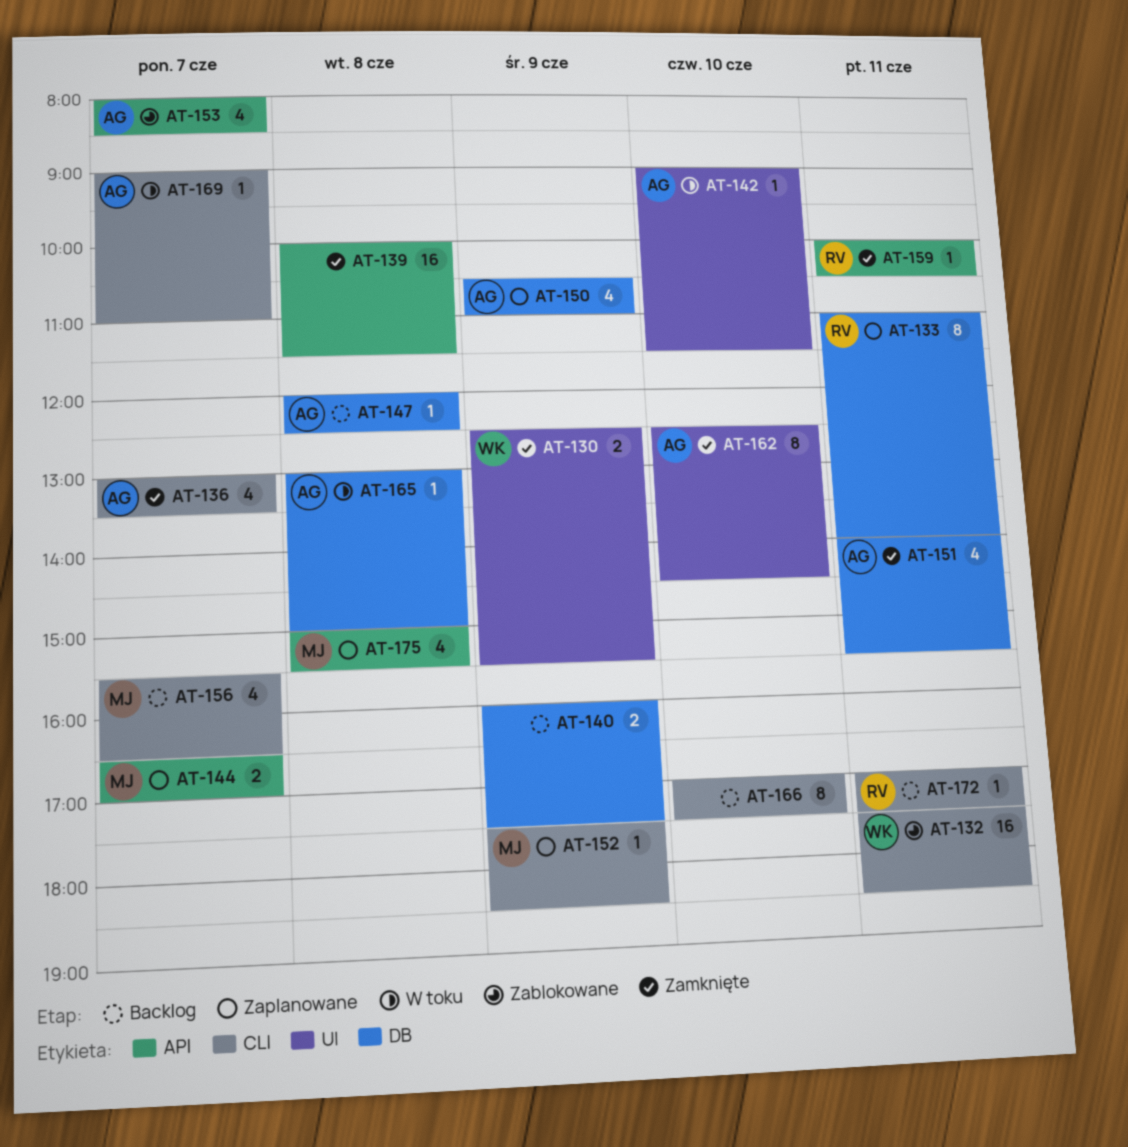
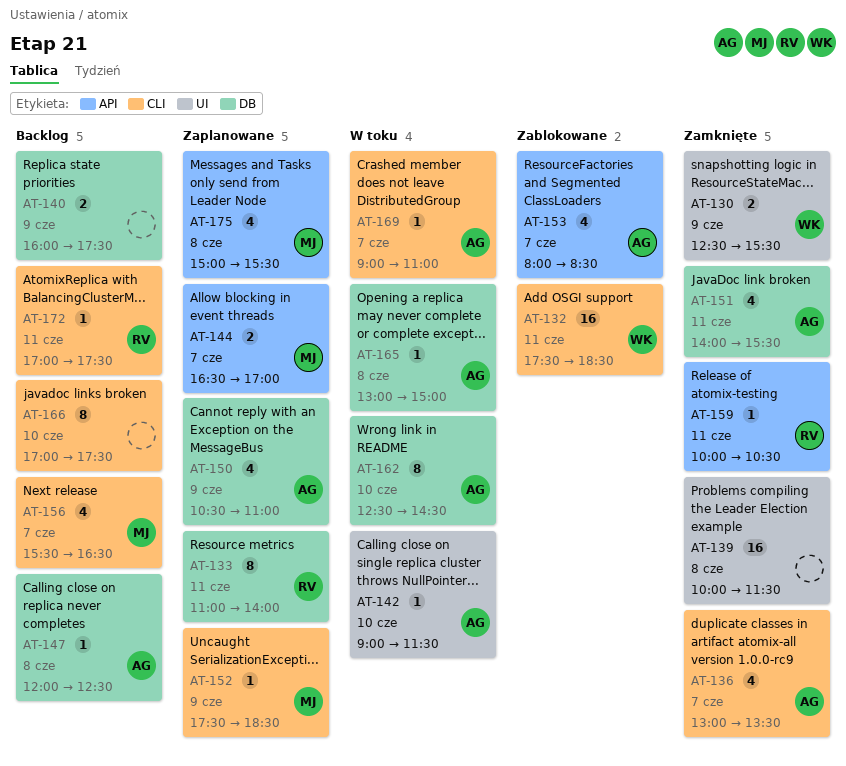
AT-139, label: API -> UI
AT-162, status: Zamknięte -> W toku
AT-162, label: UI -> DB

